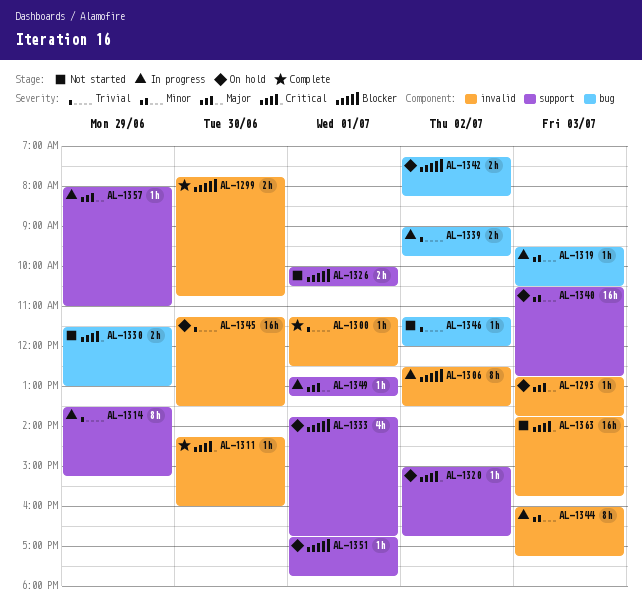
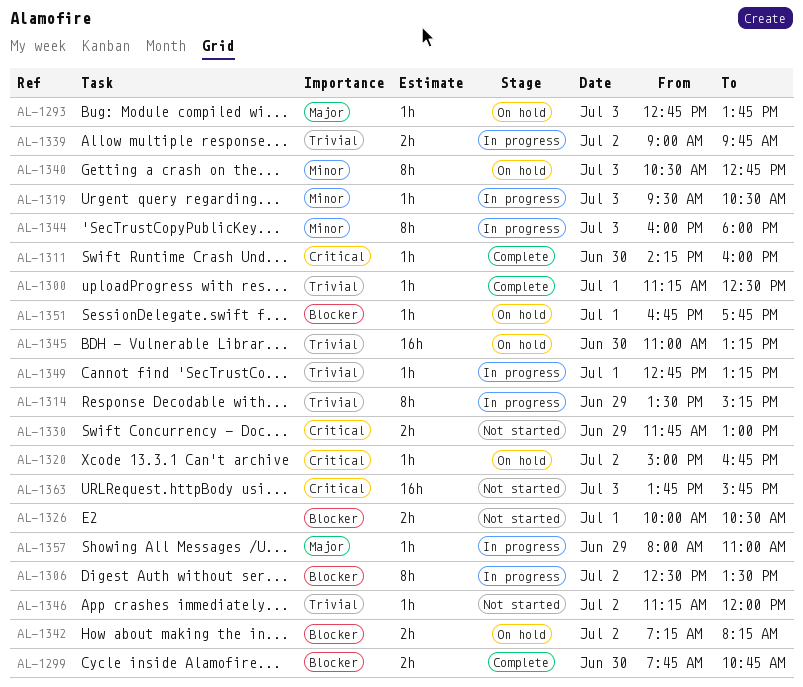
AL-1330, begins: 11:30 -> 11:45
AL-1333: present -> none
AL-1340, estimate: 16h -> 8h
AL-1344, ends: 17:15 -> 18:00
AL-1345, begins: 11:15 -> 11:00
AL-1345, ends: 13:30 -> 13:15
AL-1349, priority: Major -> Trivial

